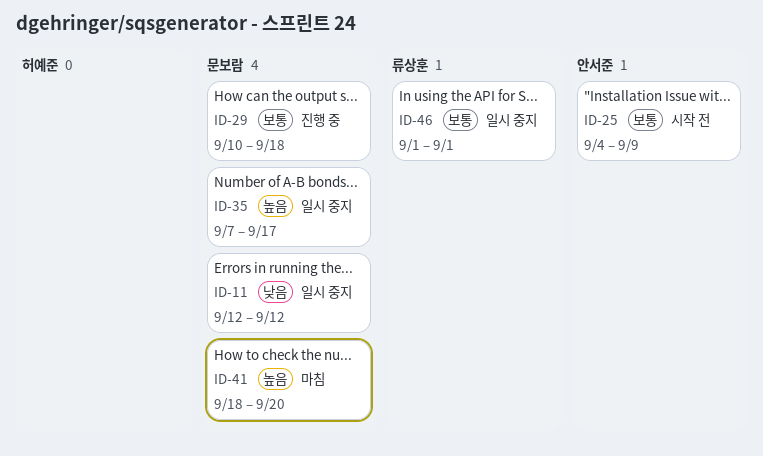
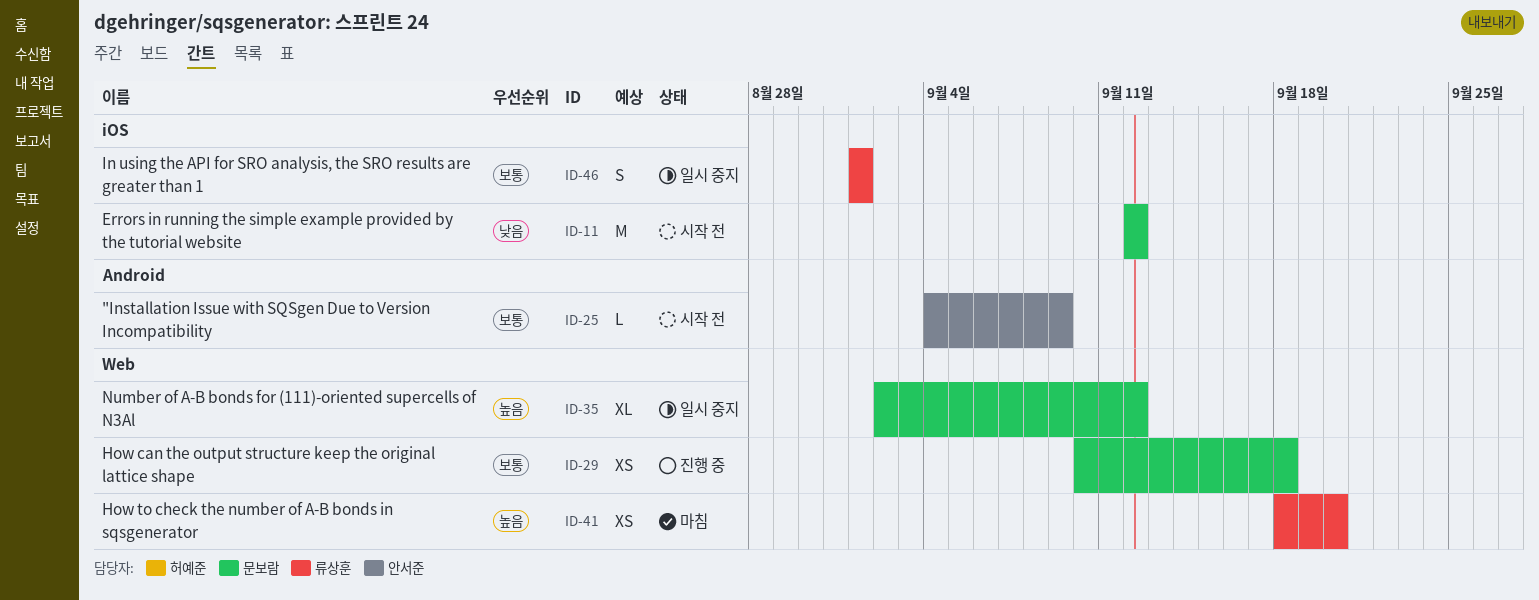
ID-11, status: 일시 중지 -> 시작 전
ID-35, start: Sep 7 -> Sep 2
ID-35, due: Sep 17 -> Sep 12
ID-41, owner: 문보람 -> 류상훈

